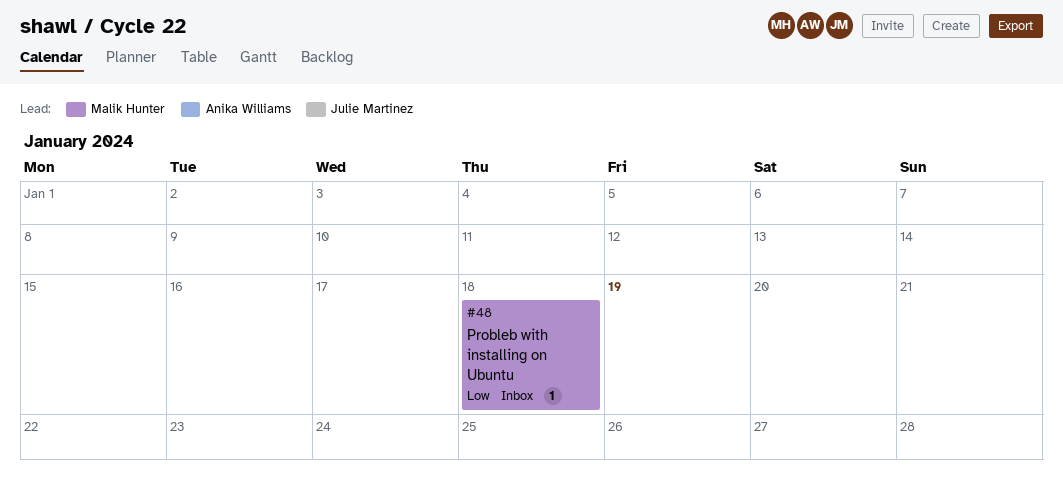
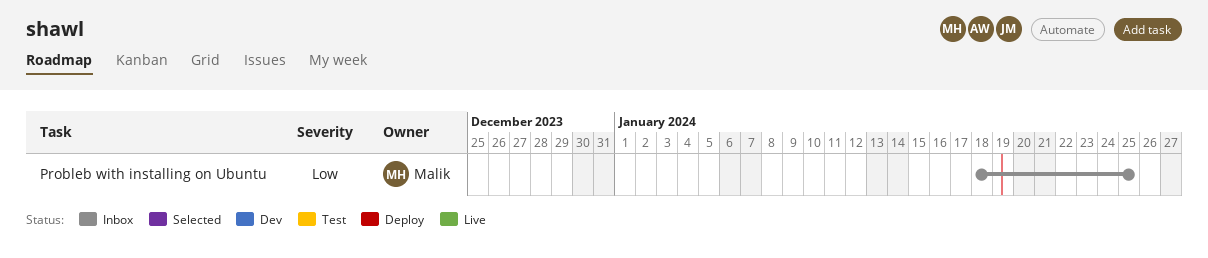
Probleb with installing on Ubuntu, due: Jan 18 -> Jan 25

